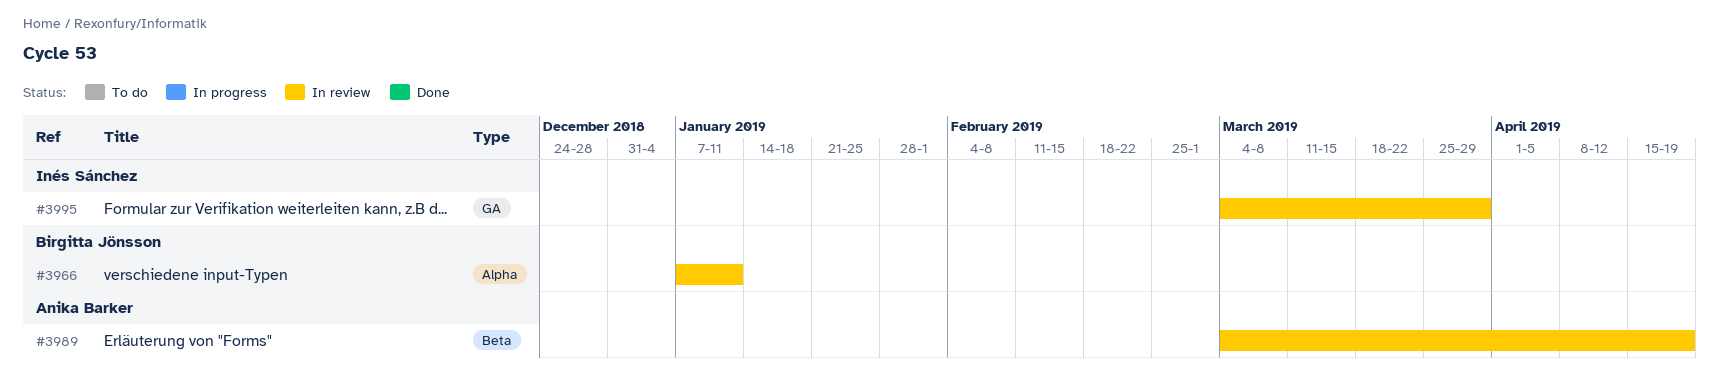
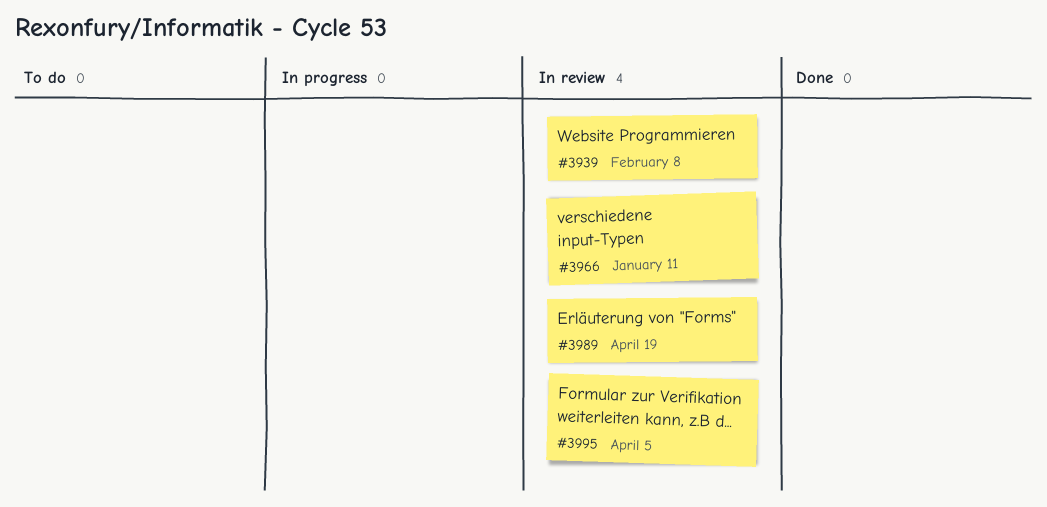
#3939: none -> present
#3995, due: Mar 29 -> Apr 5

